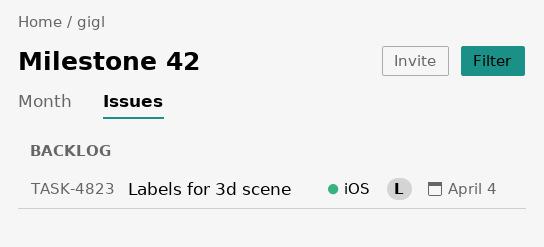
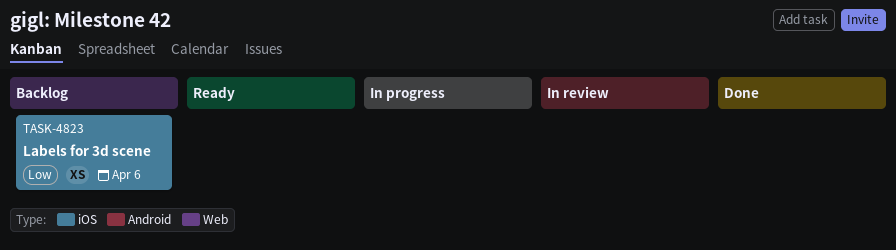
TASK-4823, estimate: L -> XS
TASK-4823, due: Apr 4 -> Apr 6

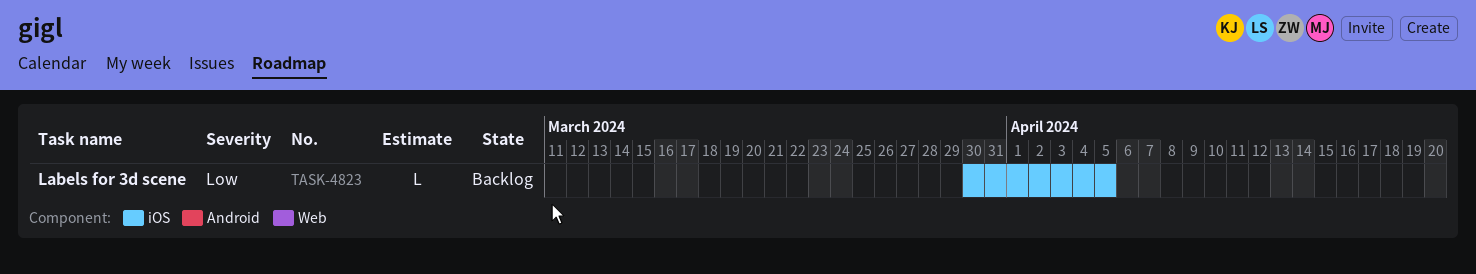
TASK-4823, estimate: XS -> L
TASK-4823, due: Apr 6 -> Apr 5

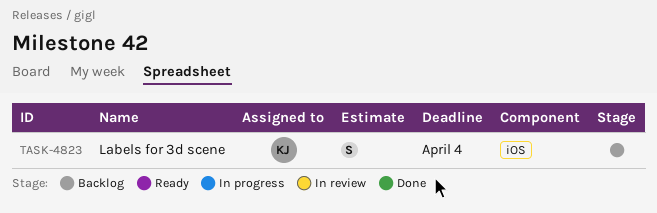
TASK-4823, estimate: L -> S
TASK-4823, due: Apr 5 -> Apr 4

